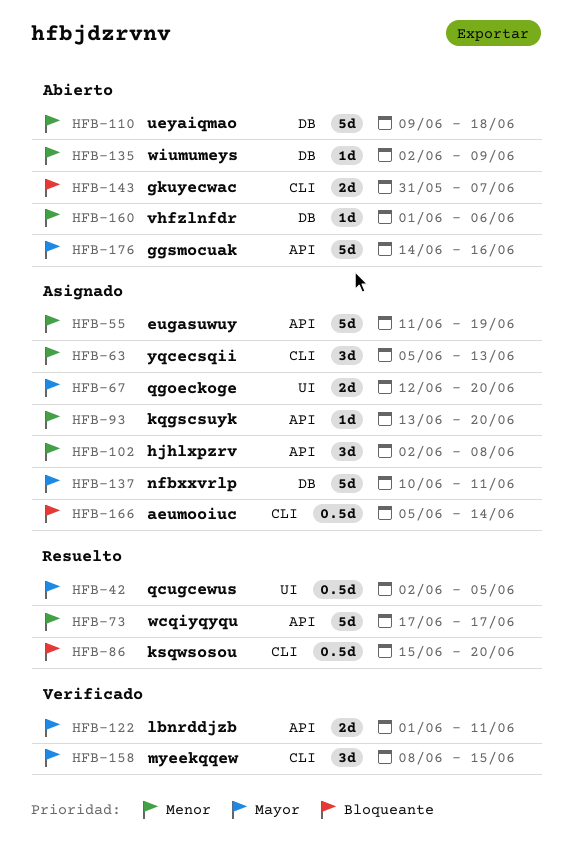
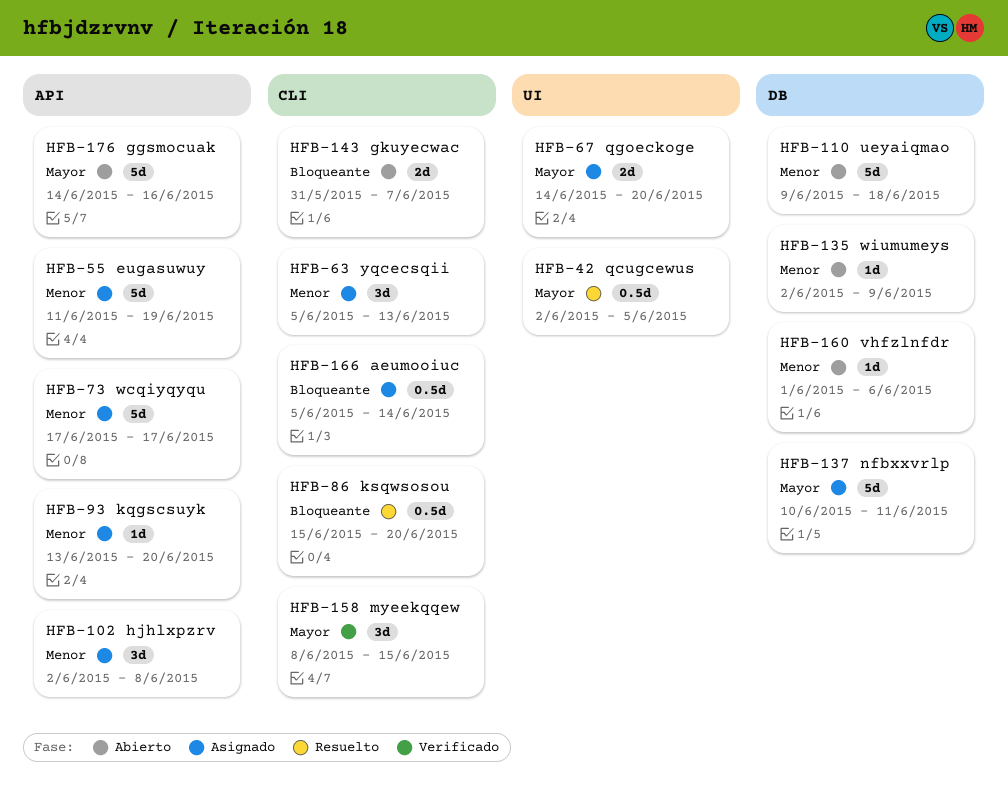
HFB-67, start: Jun 12 -> Jun 14
HFB-73, status: Resuelto -> Asignado
HFB-122: present -> none

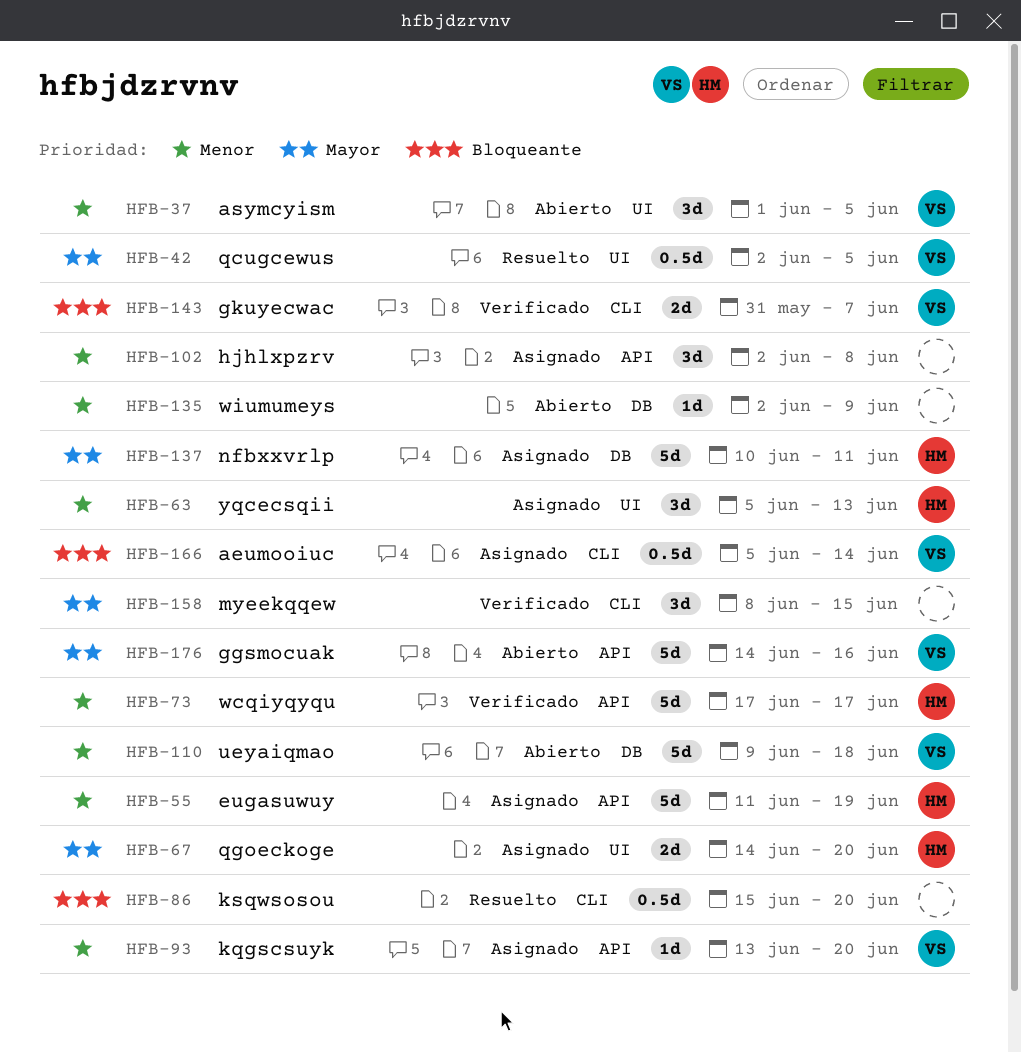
HFB-37: none -> present
HFB-63, label: CLI -> UI
HFB-73, status: Asignado -> Verificado
HFB-143, status: Abierto -> Verificado
HFB-160: present -> none

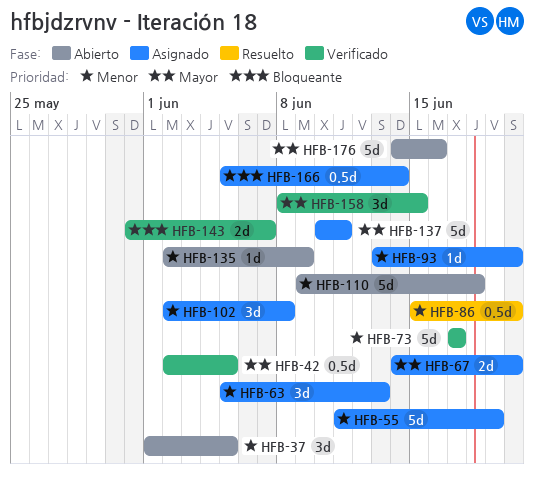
HFB-42, status: Resuelto -> Verificado
HFB-86, priority: Bloqueante -> Menor

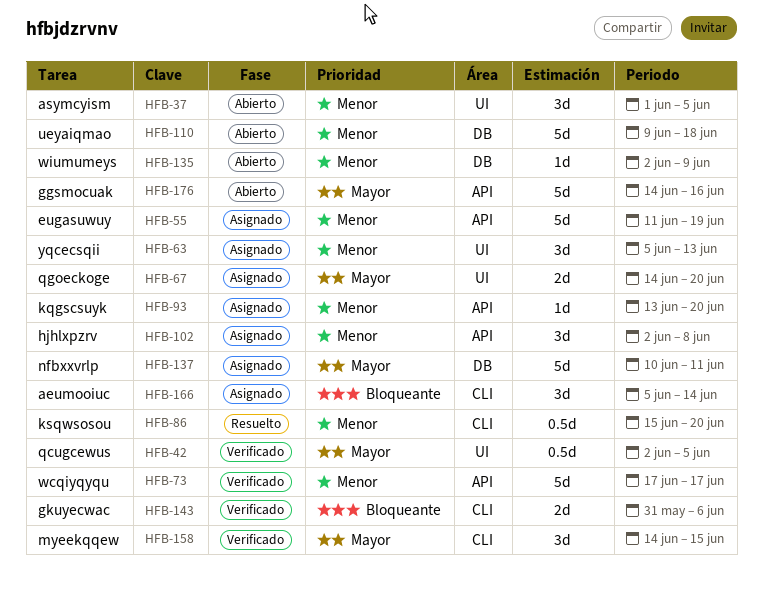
HFB-143, due: Jun 7 -> Jun 6
HFB-158, start: Jun 8 -> Jun 14
HFB-166, estimate: 0.5d -> 3d

